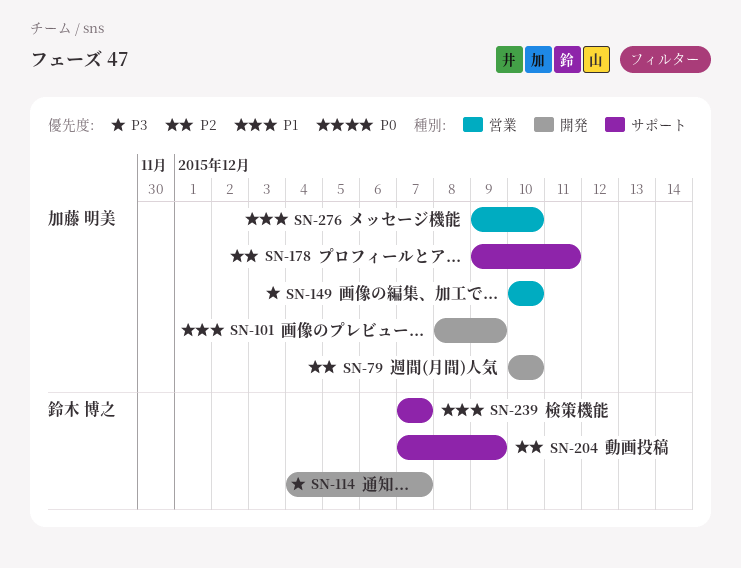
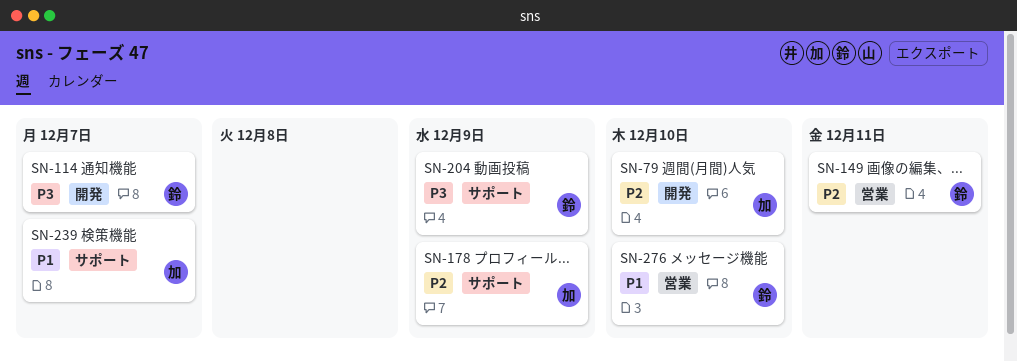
SN-101: present -> none
SN-149, owner: 加藤 明美 -> 鈴木 博之
SN-149, priority: P3 -> P2
SN-149, due: Dec 10 -> Dec 11
SN-178, due: Dec 11 -> Dec 9
SN-204, priority: P2 -> P3
SN-239, owner: 鈴木 博之 -> 加藤 明美
SN-276, owner: 加藤 明美 -> 鈴木 博之

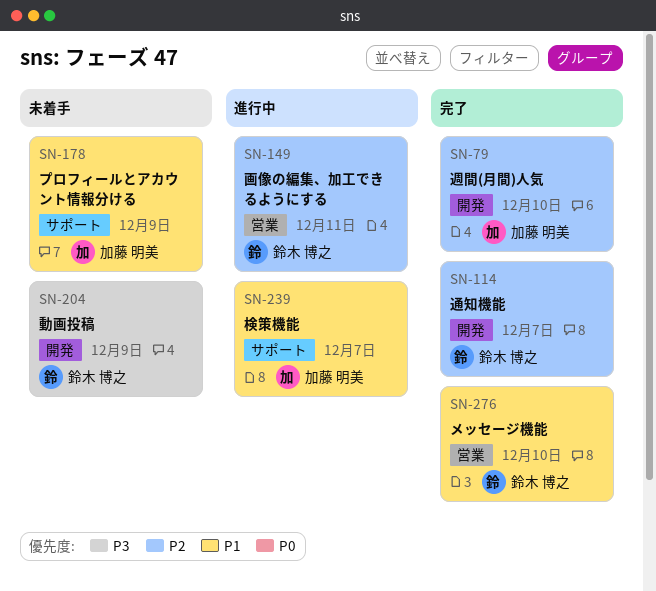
SN-114, priority: P3 -> P2
SN-178, priority: P2 -> P1
SN-204, label: サポート -> 開発

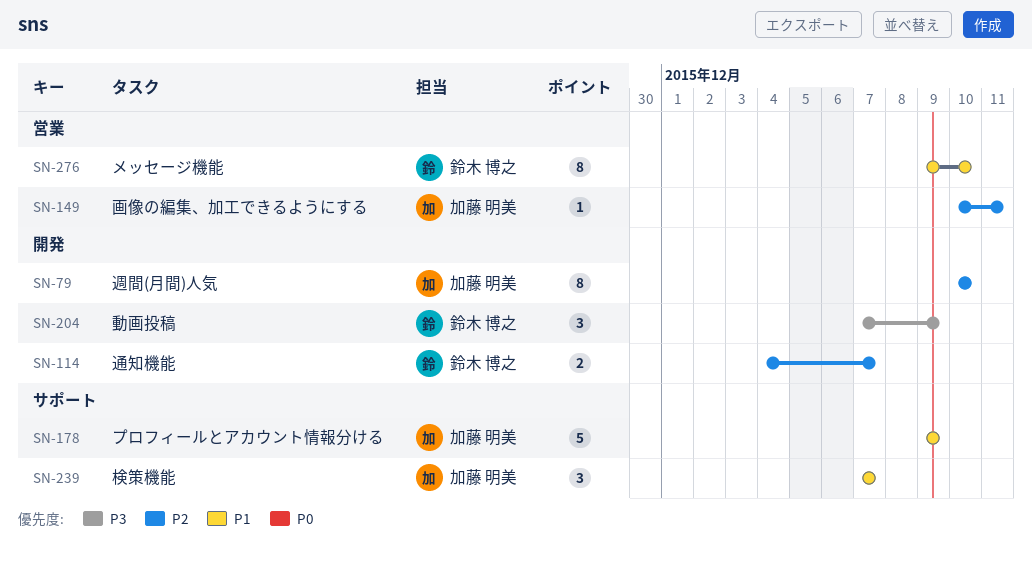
SN-149, owner: 鈴木 博之 -> 加藤 明美

